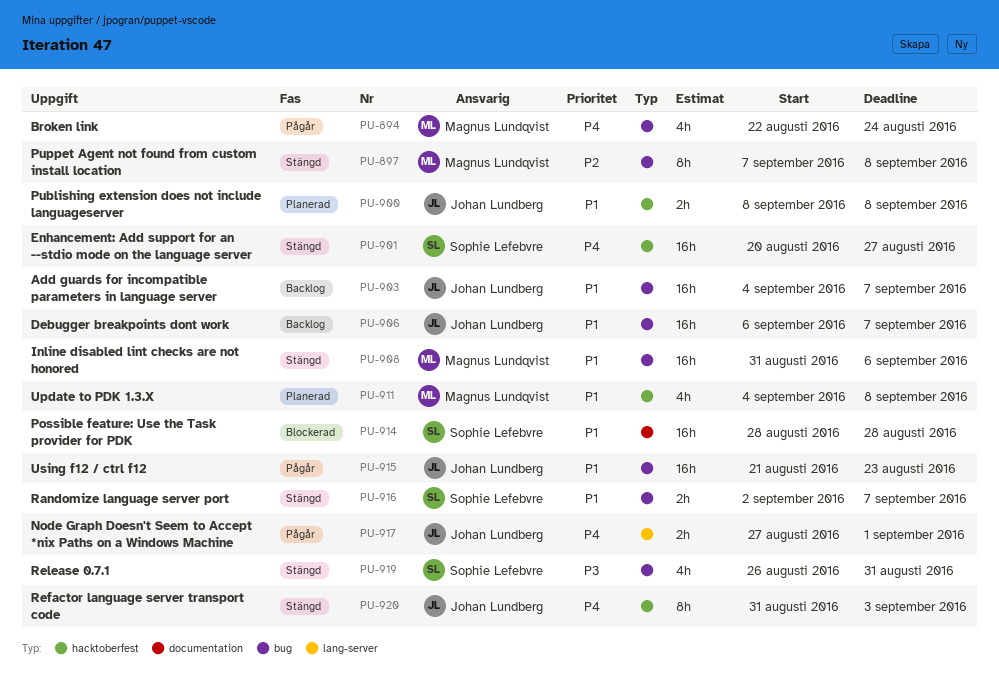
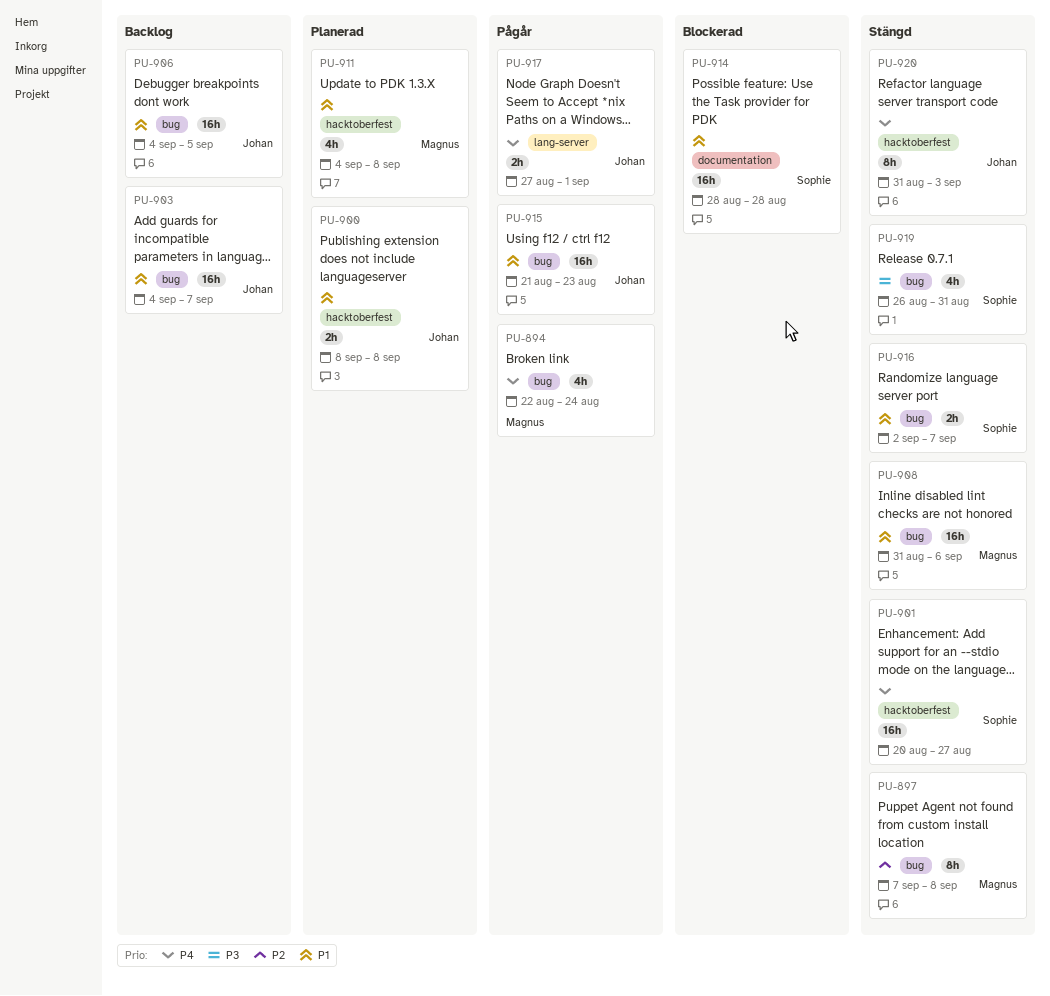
PU-906, start: Sep 6 -> Sep 4
PU-906, due: Sep 7 -> Sep 5

